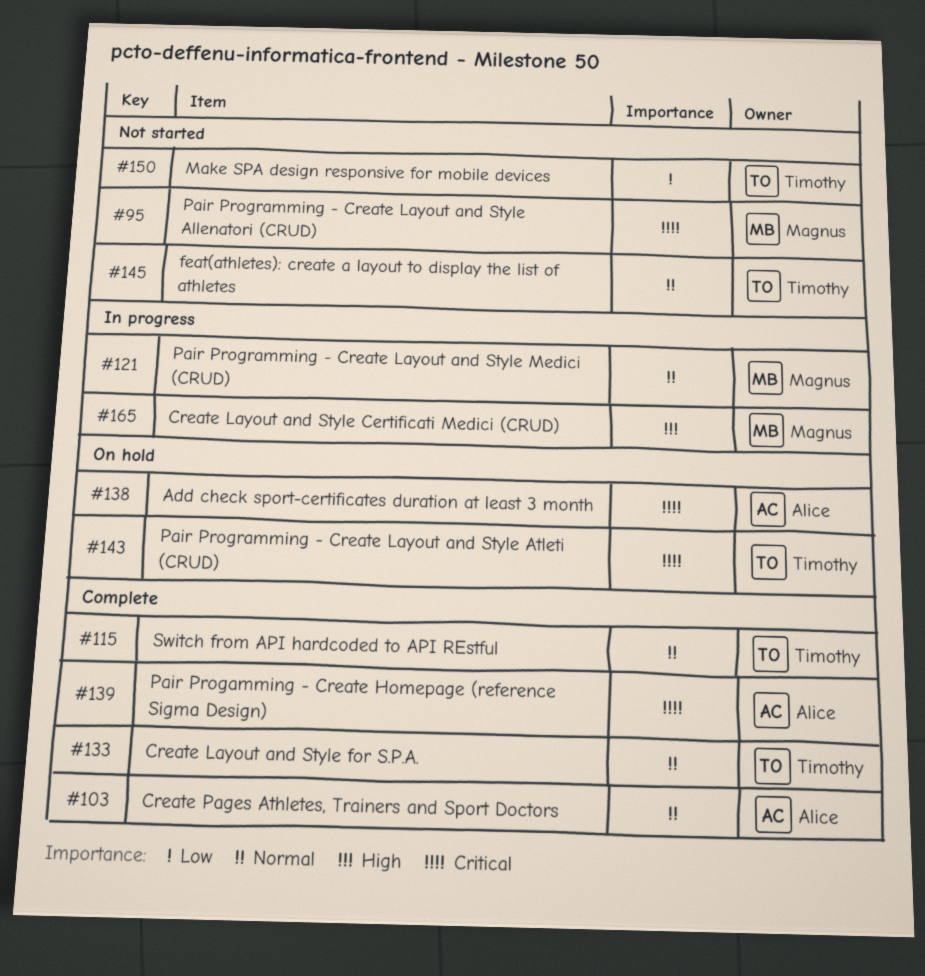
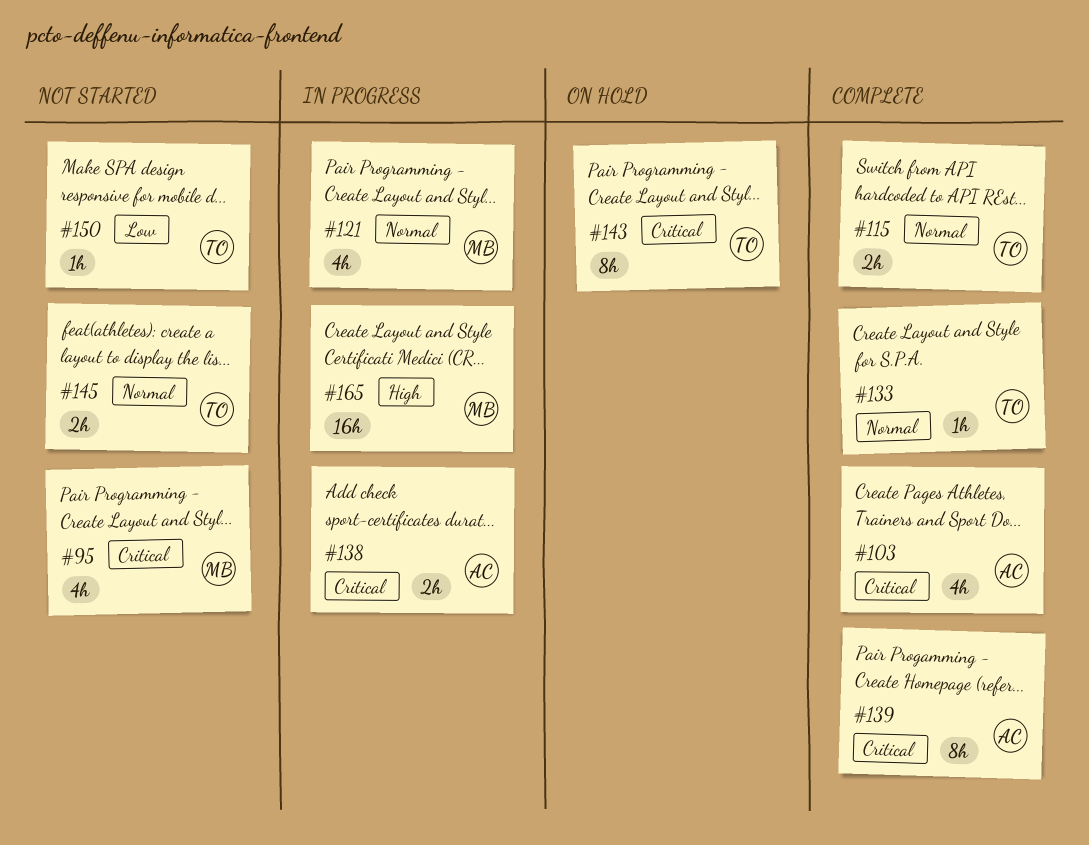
#103, priority: Normal -> Critical
#138, status: On hold -> In progress

